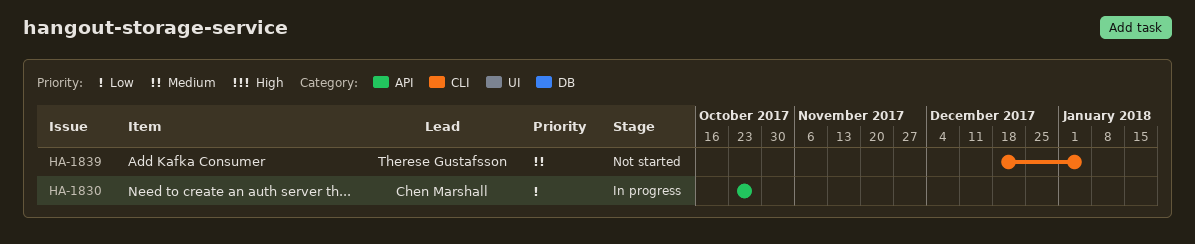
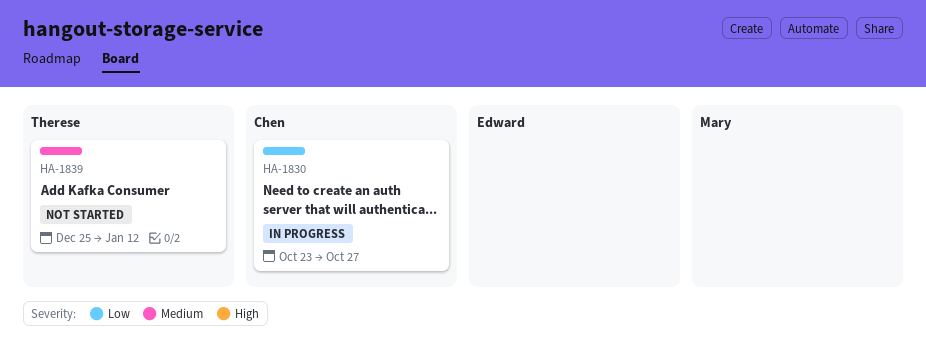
HA-1839, start: Dec 18 -> Dec 25
HA-1839, due: Jan 5 -> Jan 12

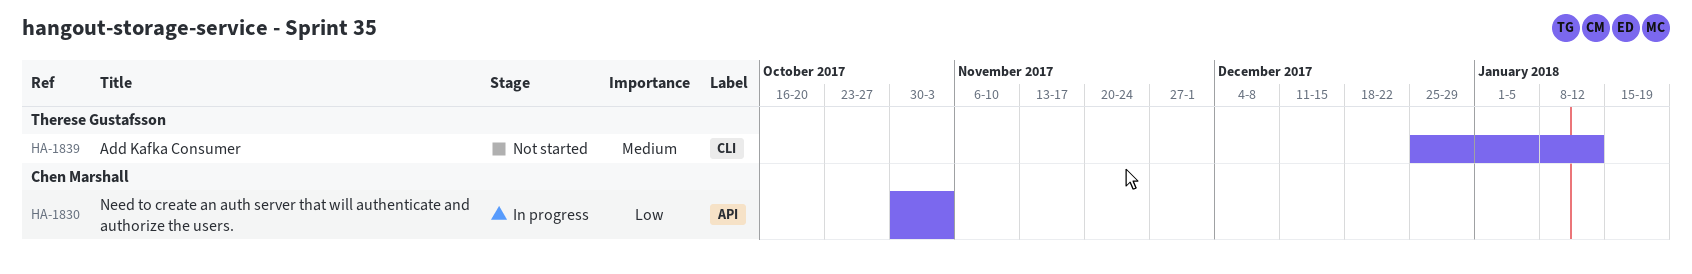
HA-1830, start: Oct 23 -> Oct 30
HA-1830, due: Oct 27 -> Nov 3

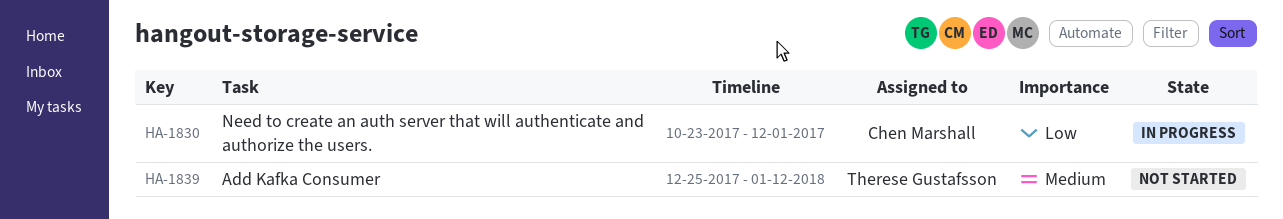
HA-1830, start: Oct 30 -> Oct 23
HA-1830, due: Nov 3 -> Dec 1

